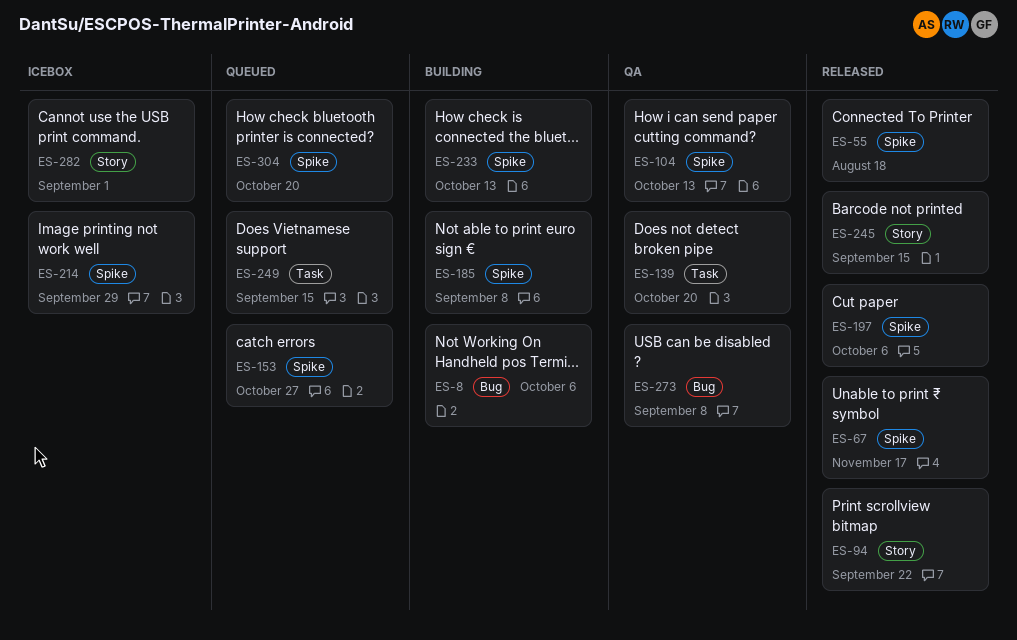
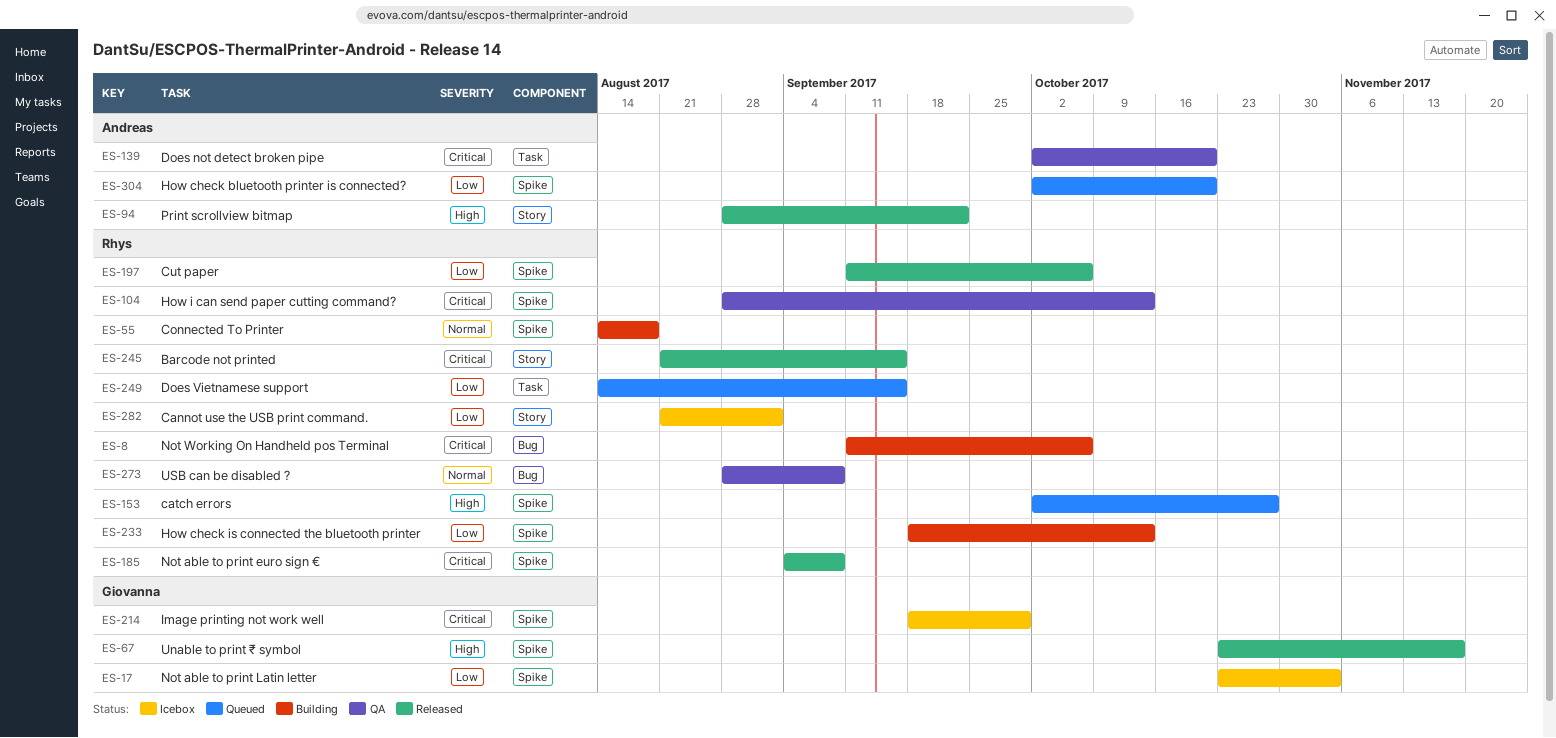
ES-17: none -> present
ES-55, status: Released -> Building
ES-185, status: Building -> Released

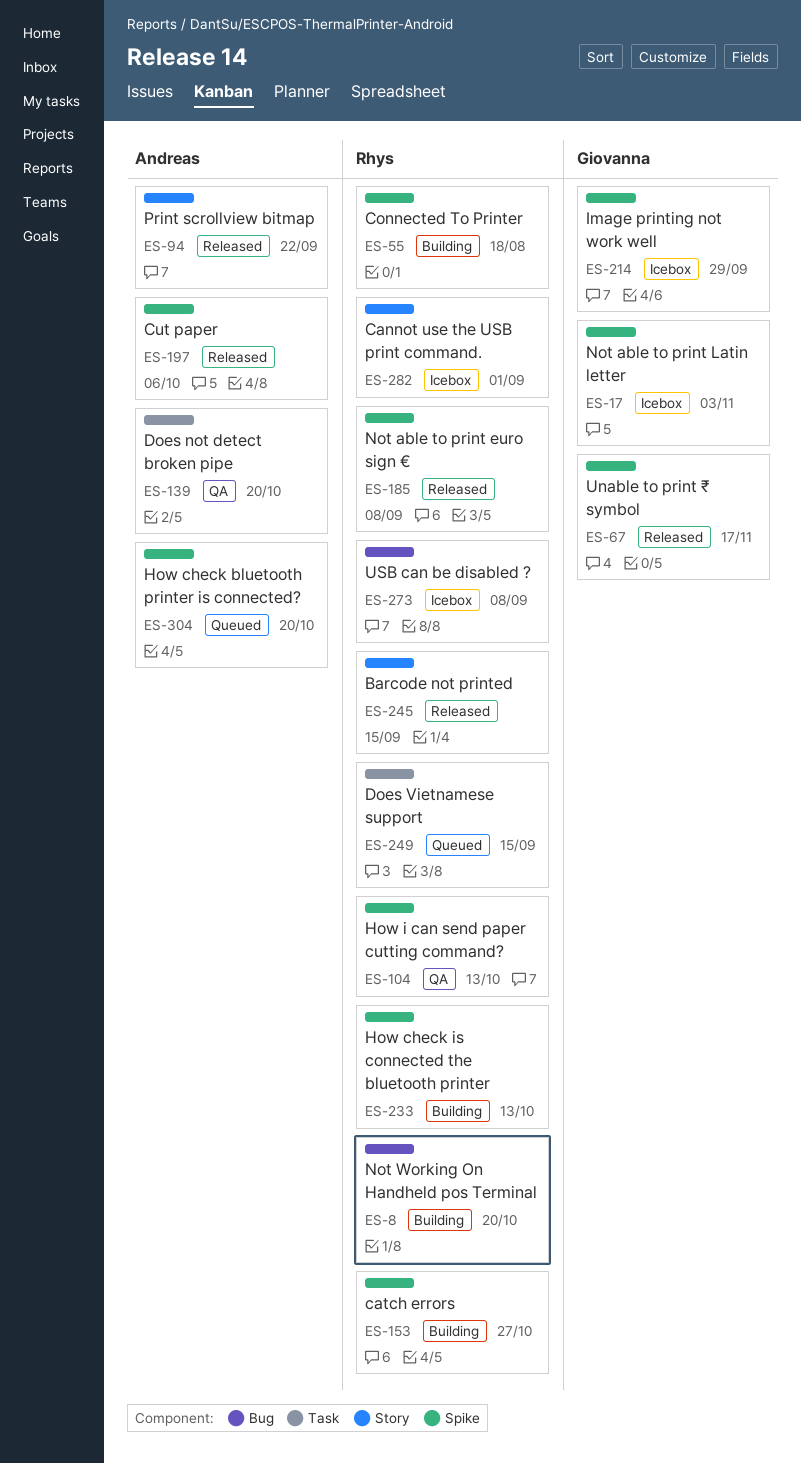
ES-8, due: Oct 6 -> Oct 20
ES-153, status: Queued -> Building
ES-197, owner: Rhys -> Andreas
ES-273, status: QA -> Icebox

